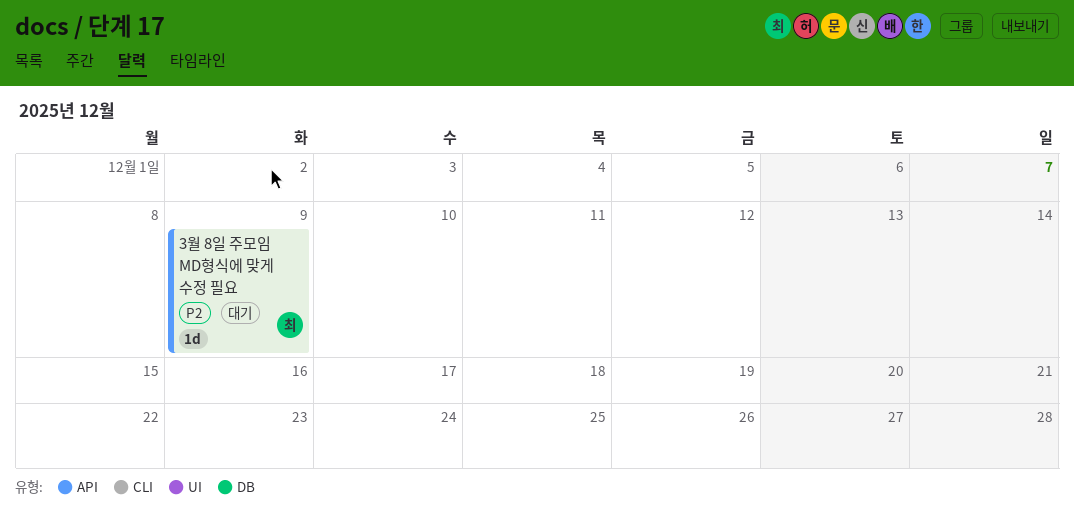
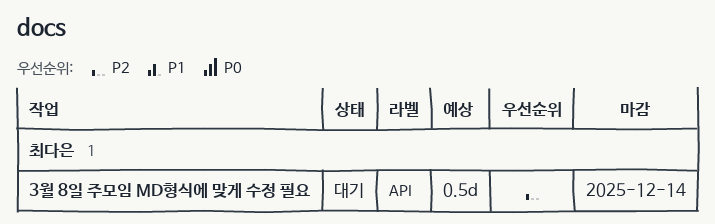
3월 8일 주모임 MD형식에 맞게 수정 필요, estimate: 1d -> 0.5d
3월 8일 주모임 MD형식에 맞게 수정 필요, due: Dec 9 -> Dec 14

